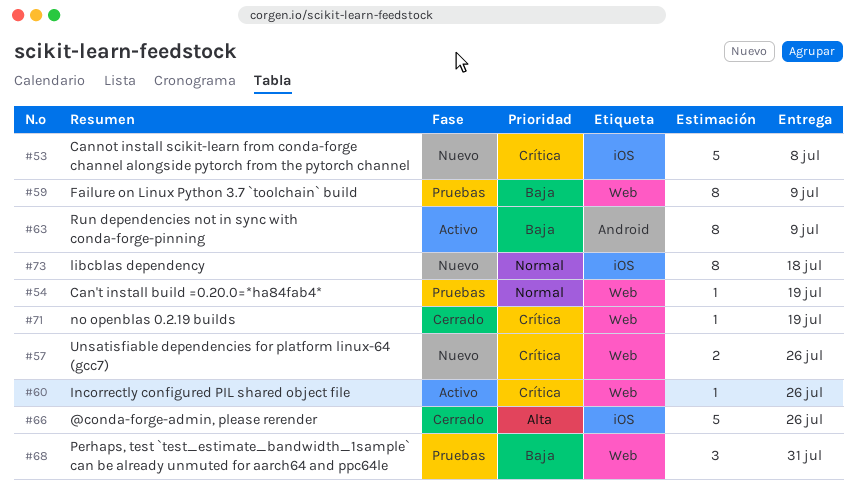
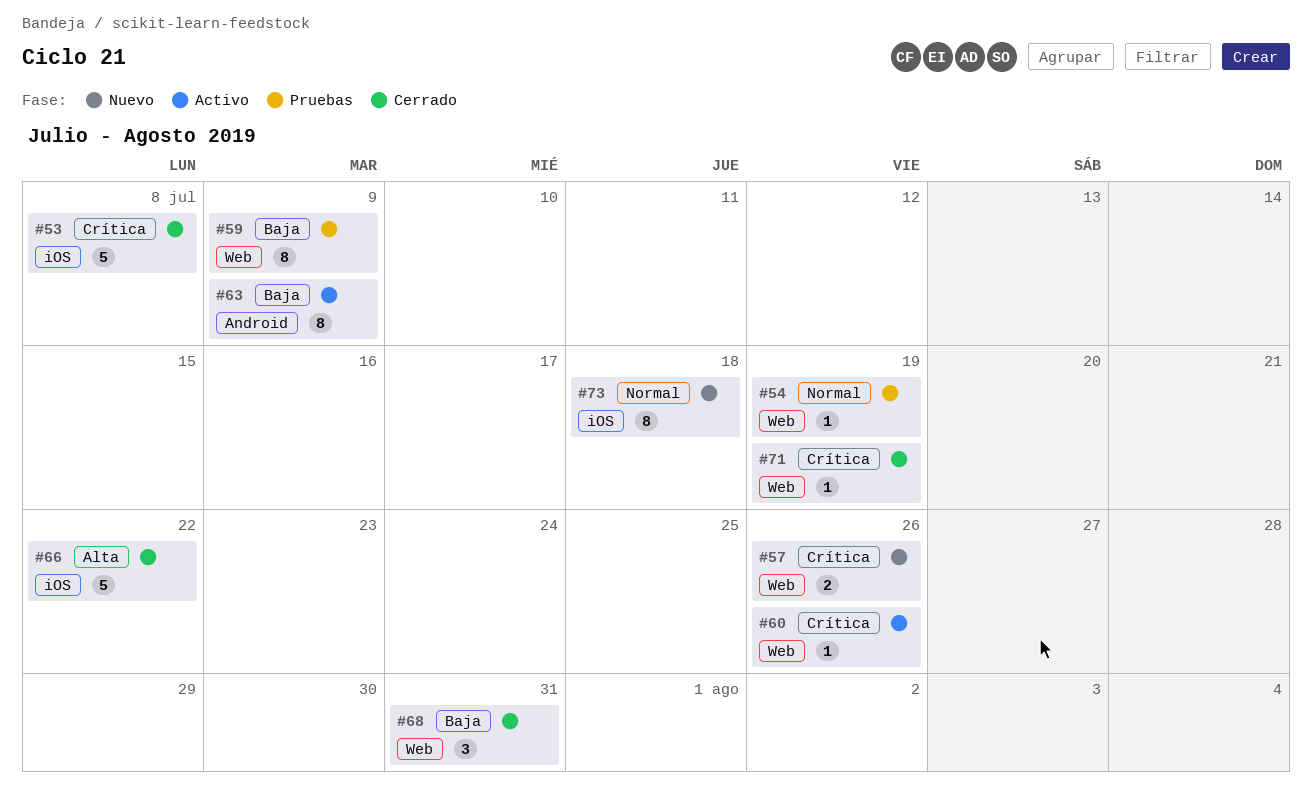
#53, status: Nuevo -> Cerrado
#66, due: Jul 26 -> Jul 22
#68, status: Pruebas -> Cerrado

